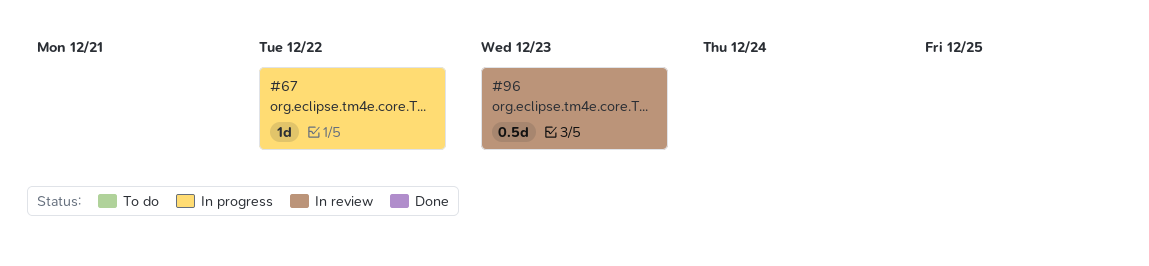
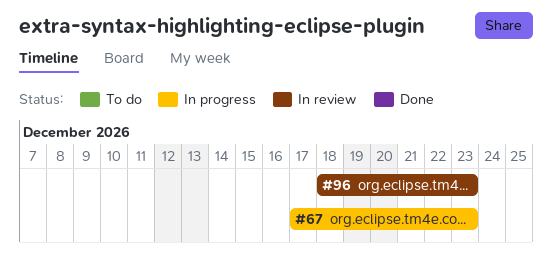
#67, due: Dec 22 -> Dec 23

